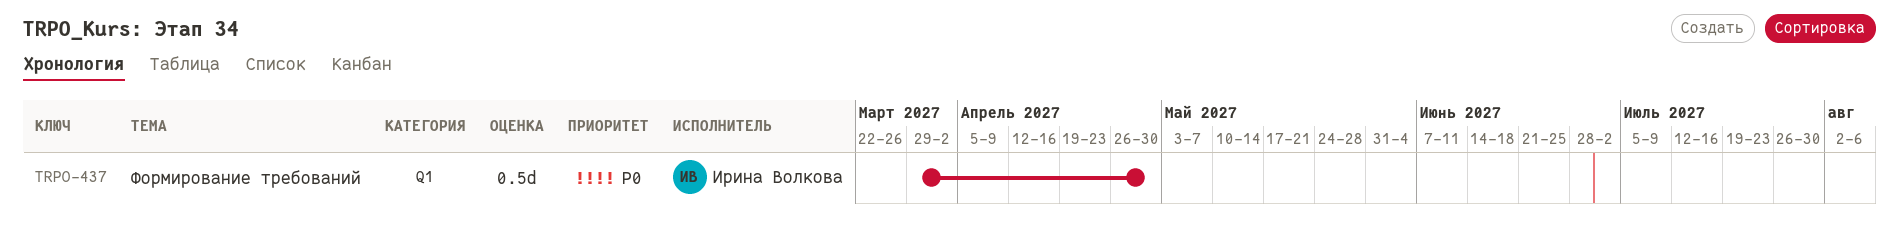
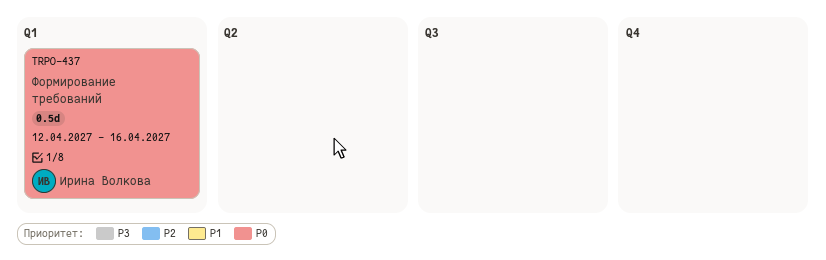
TRPO-437, start: Mar 29 -> Apr 12
TRPO-437, due: Apr 30 -> Apr 16

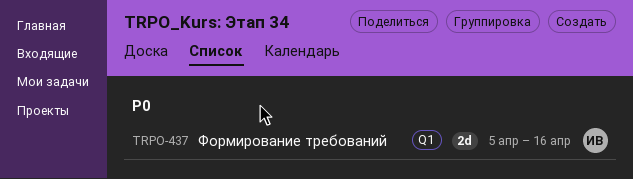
TRPO-437, estimate: 0.5d -> 2d
TRPO-437, start: Apr 12 -> Apr 5

